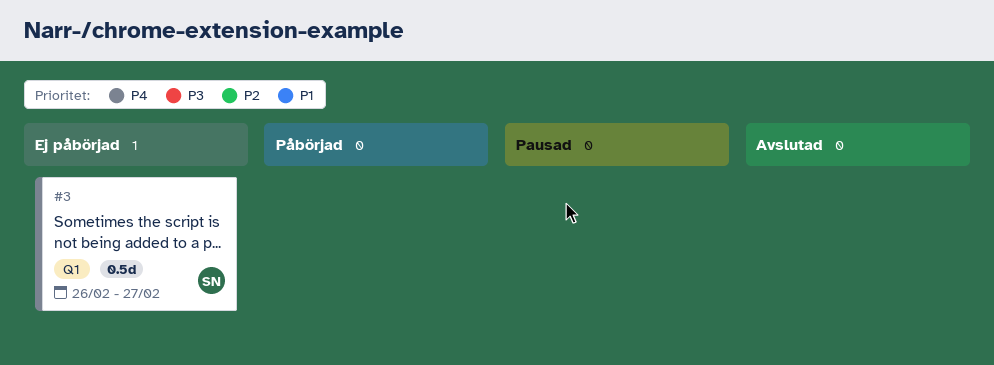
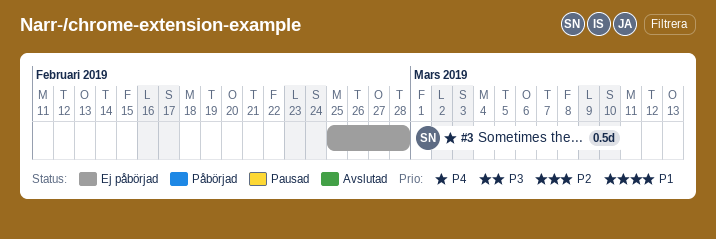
#3, start: Feb 26 -> Feb 25
#3, due: Feb 27 -> Feb 28

